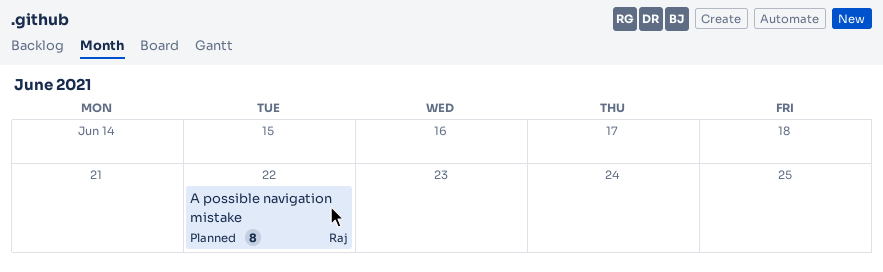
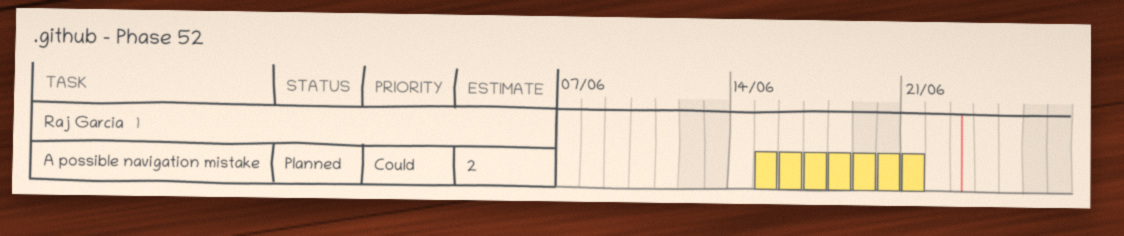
A possible navigation mistake, estimate: 8 -> 2
A possible navigation mistake, due: Jun 22 -> Jun 21

